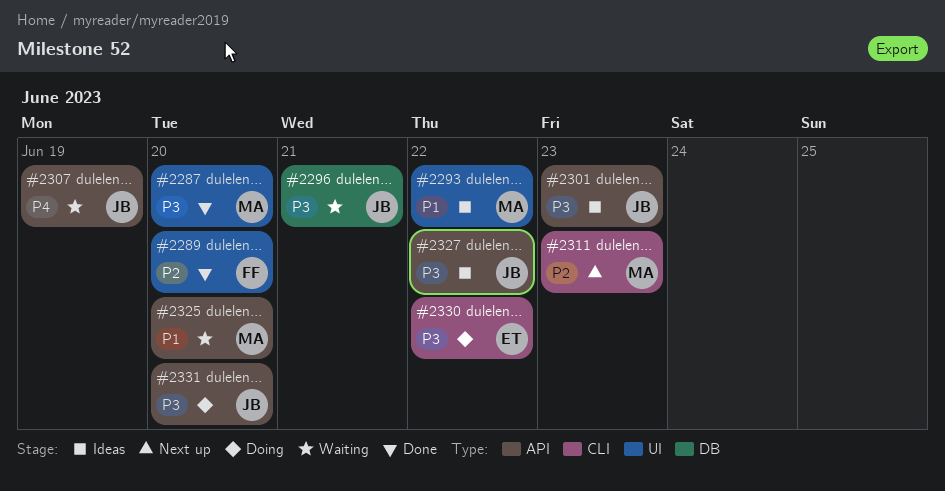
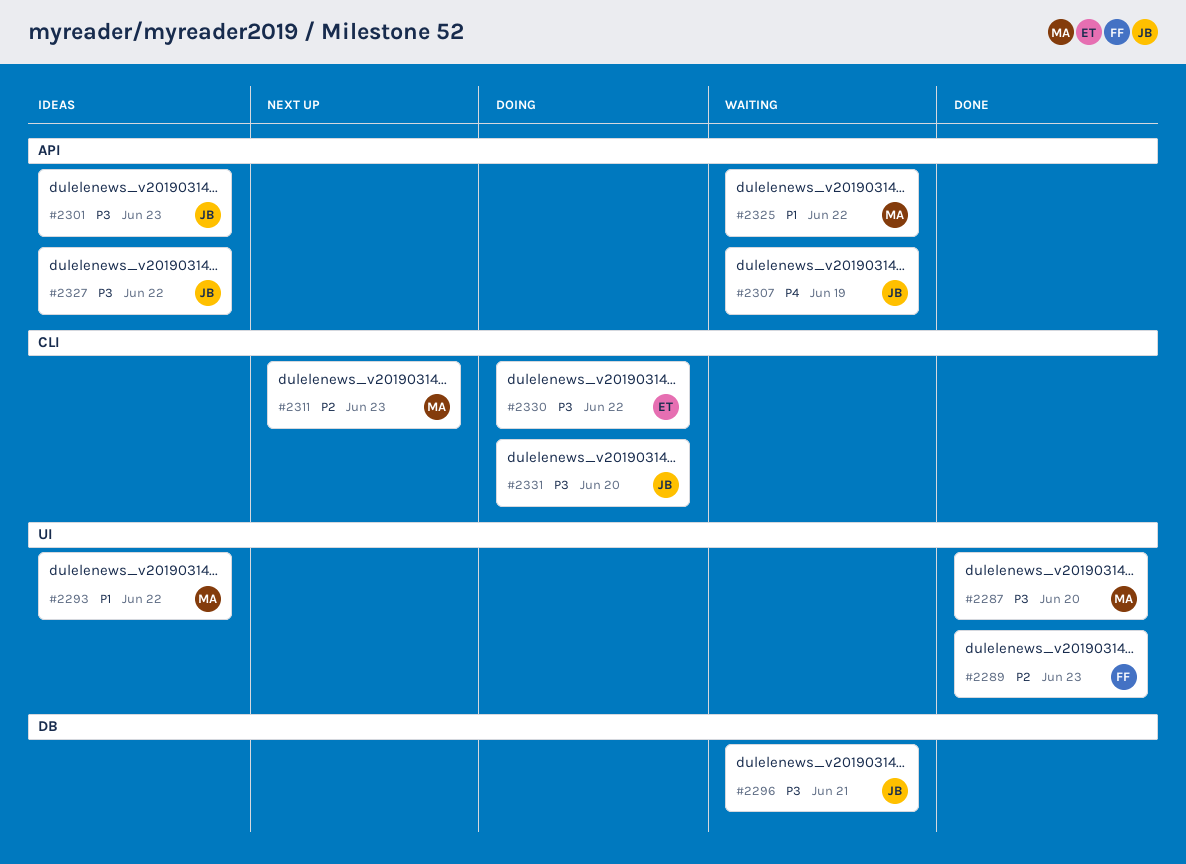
#2289, due: Jun 20 -> Jun 23
#2325, due: Jun 20 -> Jun 22
#2331, label: API -> CLI

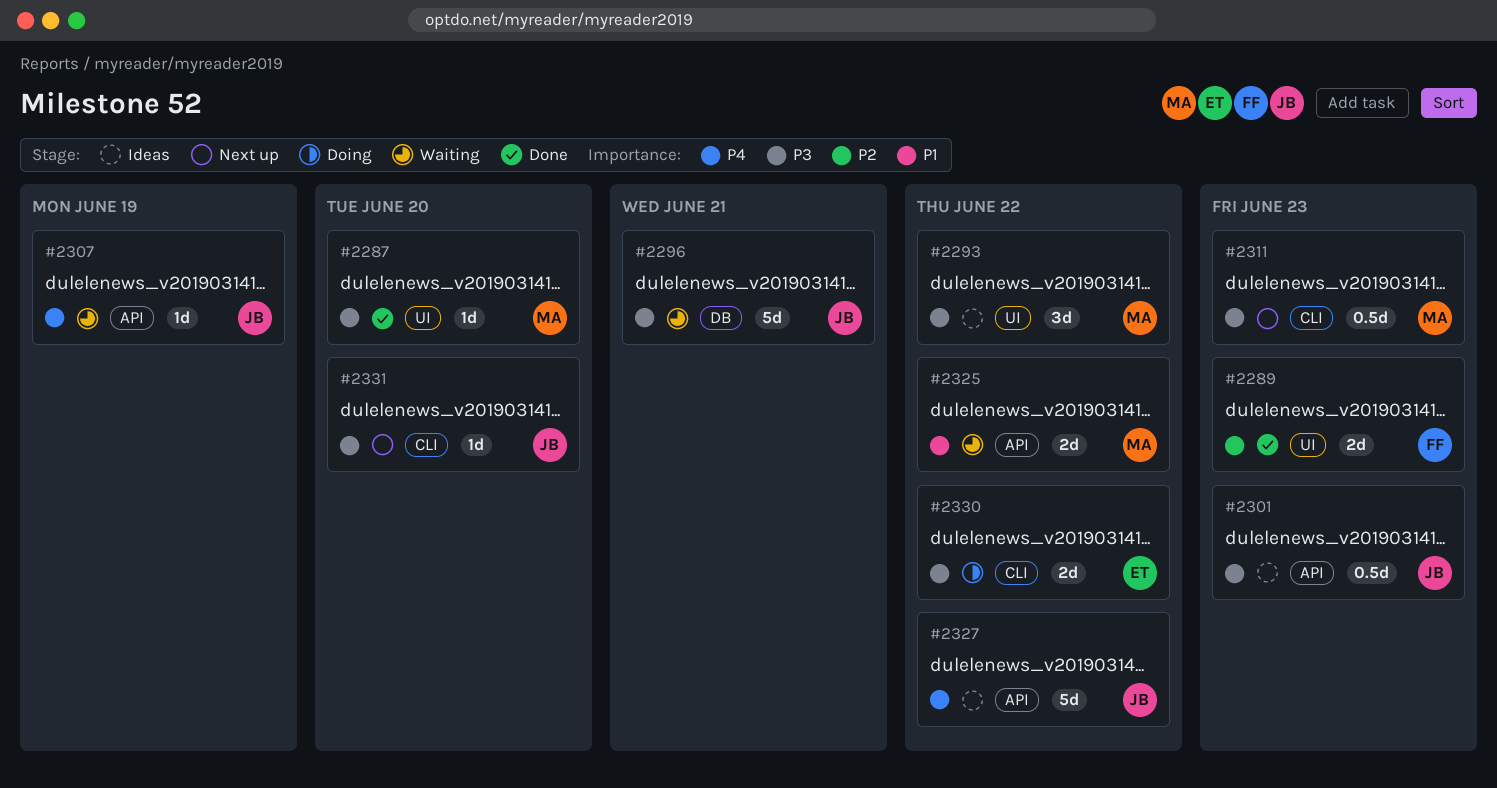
#2293, priority: P1 -> P3
#2311, priority: P2 -> P3
#2327, priority: P3 -> P4
#2331, status: Doing -> Next up

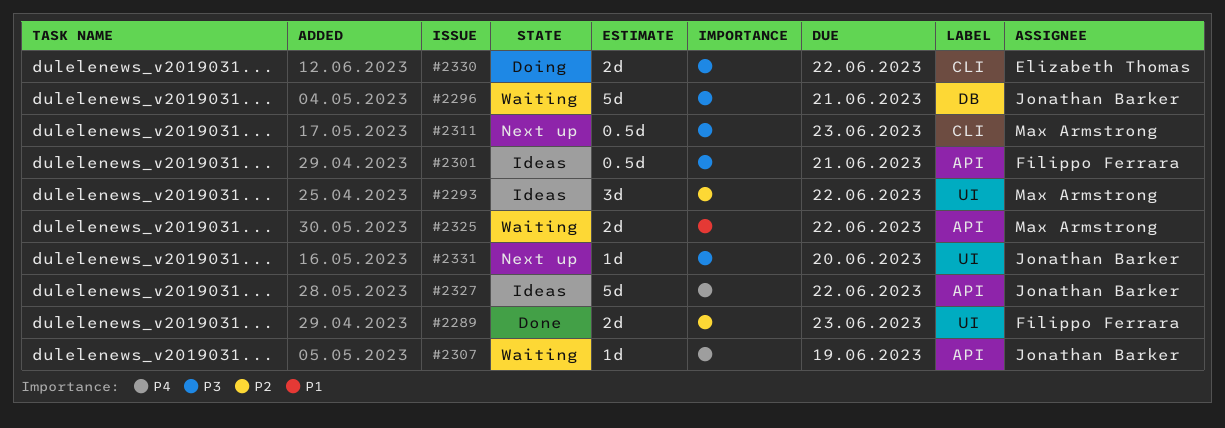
#2287: present -> none
#2293, priority: P3 -> P2
#2301, owner: Jonathan Barker -> Filippo Ferrara
#2301, due: Jun 23 -> Jun 21
#2331, label: CLI -> UI

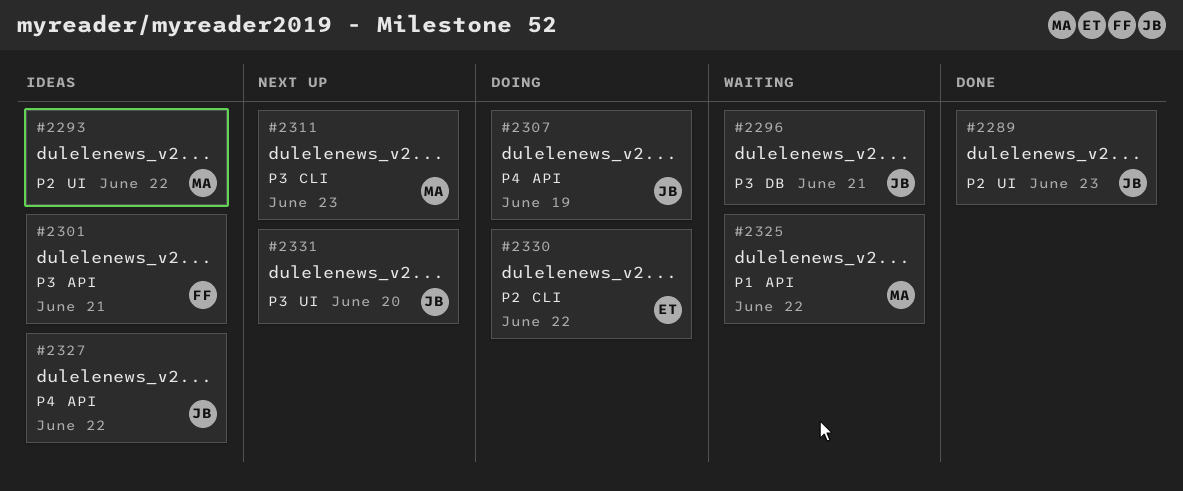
#2289, owner: Filippo Ferrara -> Jonathan Barker
#2307, status: Waiting -> Doing
#2330, priority: P3 -> P2

